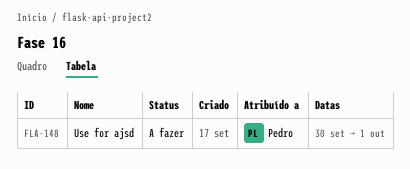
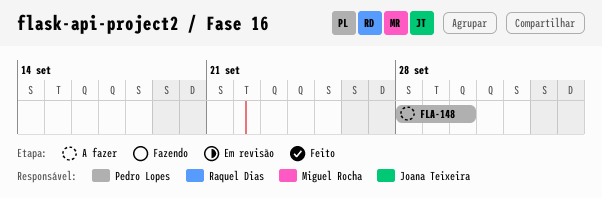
FLA-148, start: Sep 30 -> Sep 28
FLA-148, due: Oct 1 -> Sep 30

